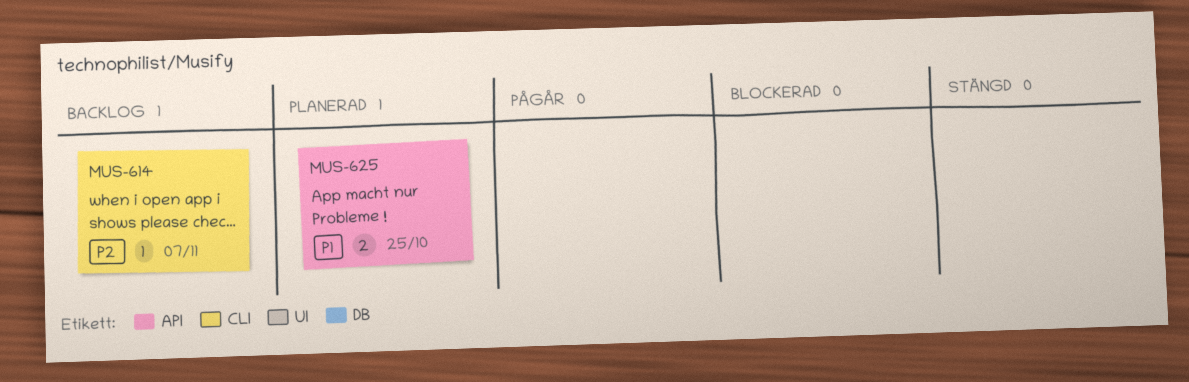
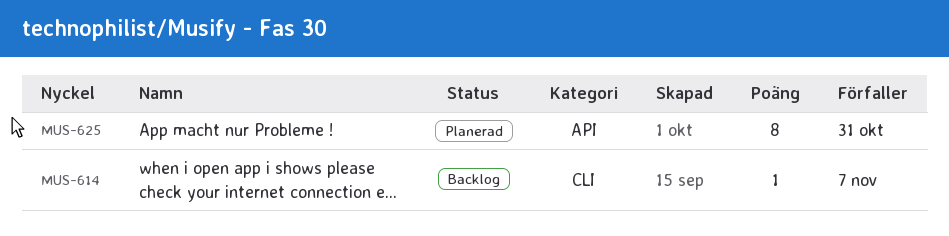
MUS-625, estimate: 2 -> 8
MUS-625, due: Oct 25 -> Oct 31

